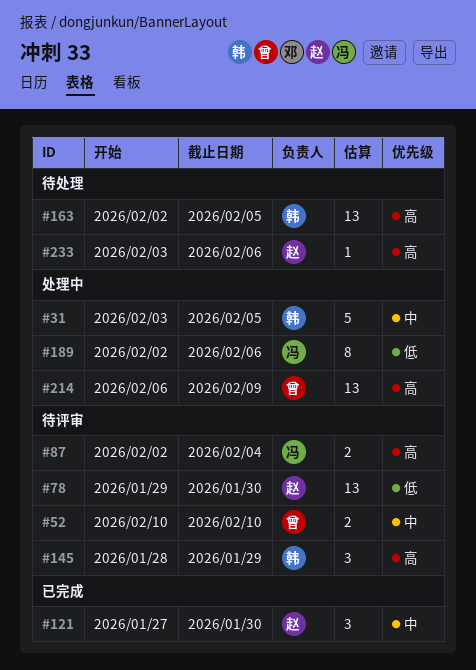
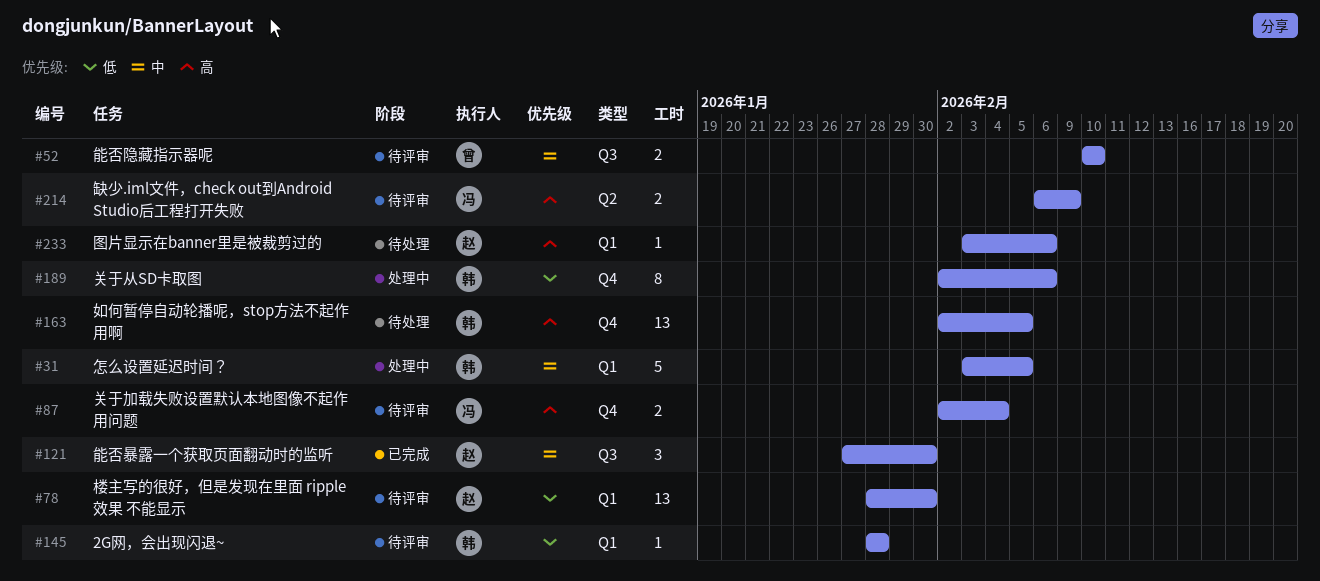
#78, start: Jan 29 -> Jan 28
#145, priority: 高 -> 低
#145, estimate: 3 -> 1
#145, due: Jan 29 -> Jan 28
#189, owner: 冯 -> 韩
#214, status: 处理中 -> 待评审
#214, owner: 曾 -> 冯
#214, estimate: 13 -> 2

